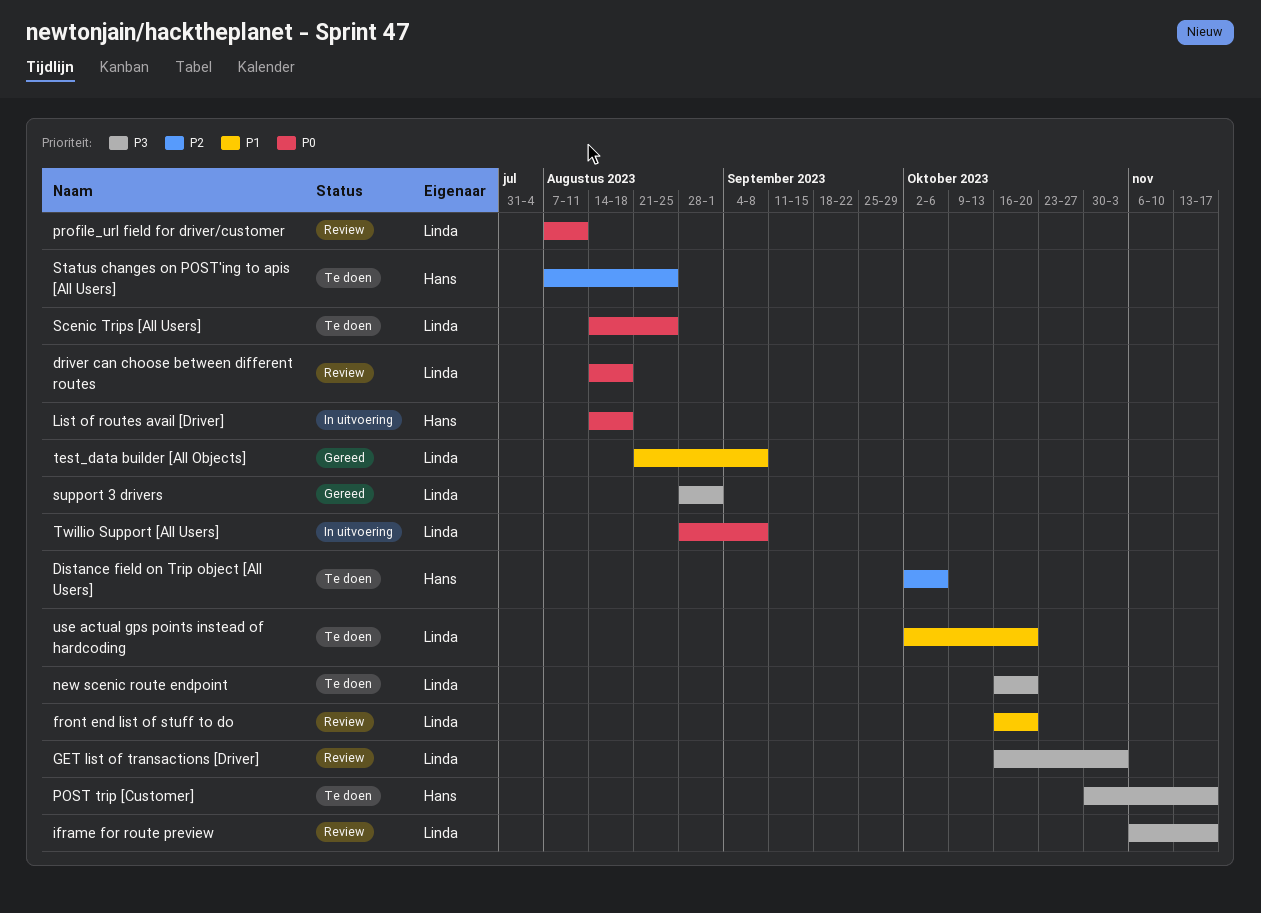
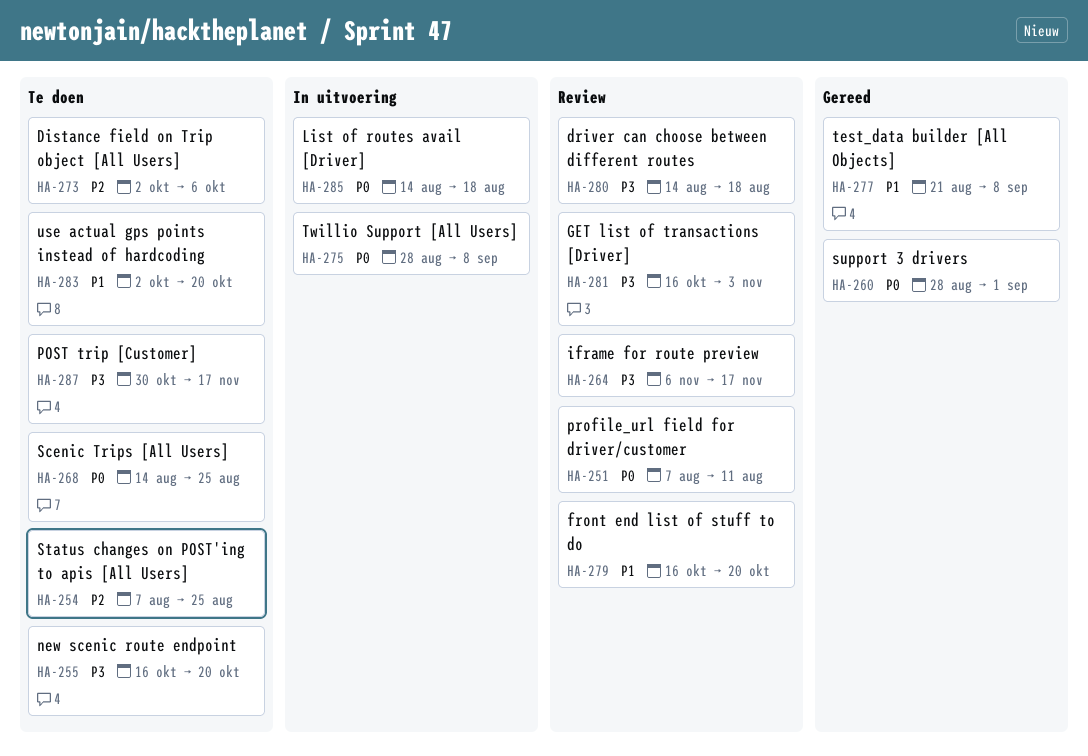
driver can choose between different routes, priority: P0 -> P3
support 3 drivers, priority: P3 -> P0

